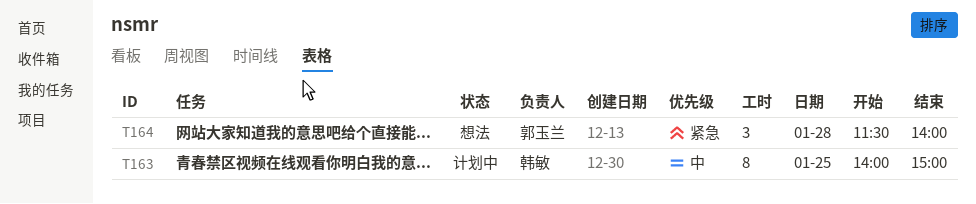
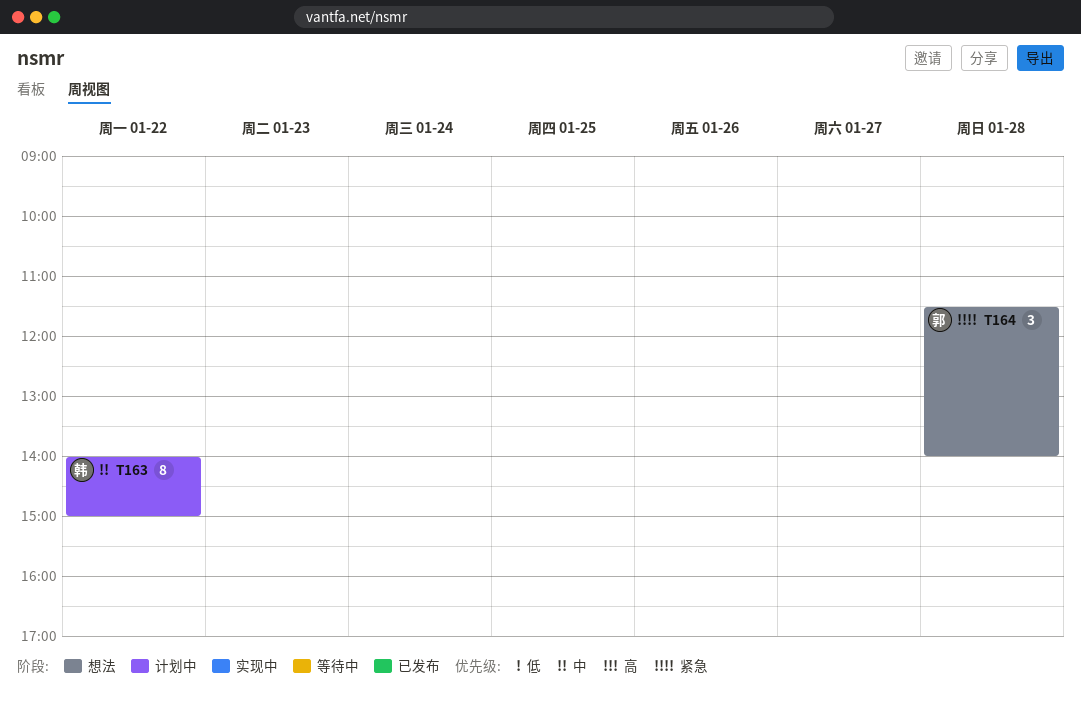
T163, day: Jan 25 -> Jan 22

